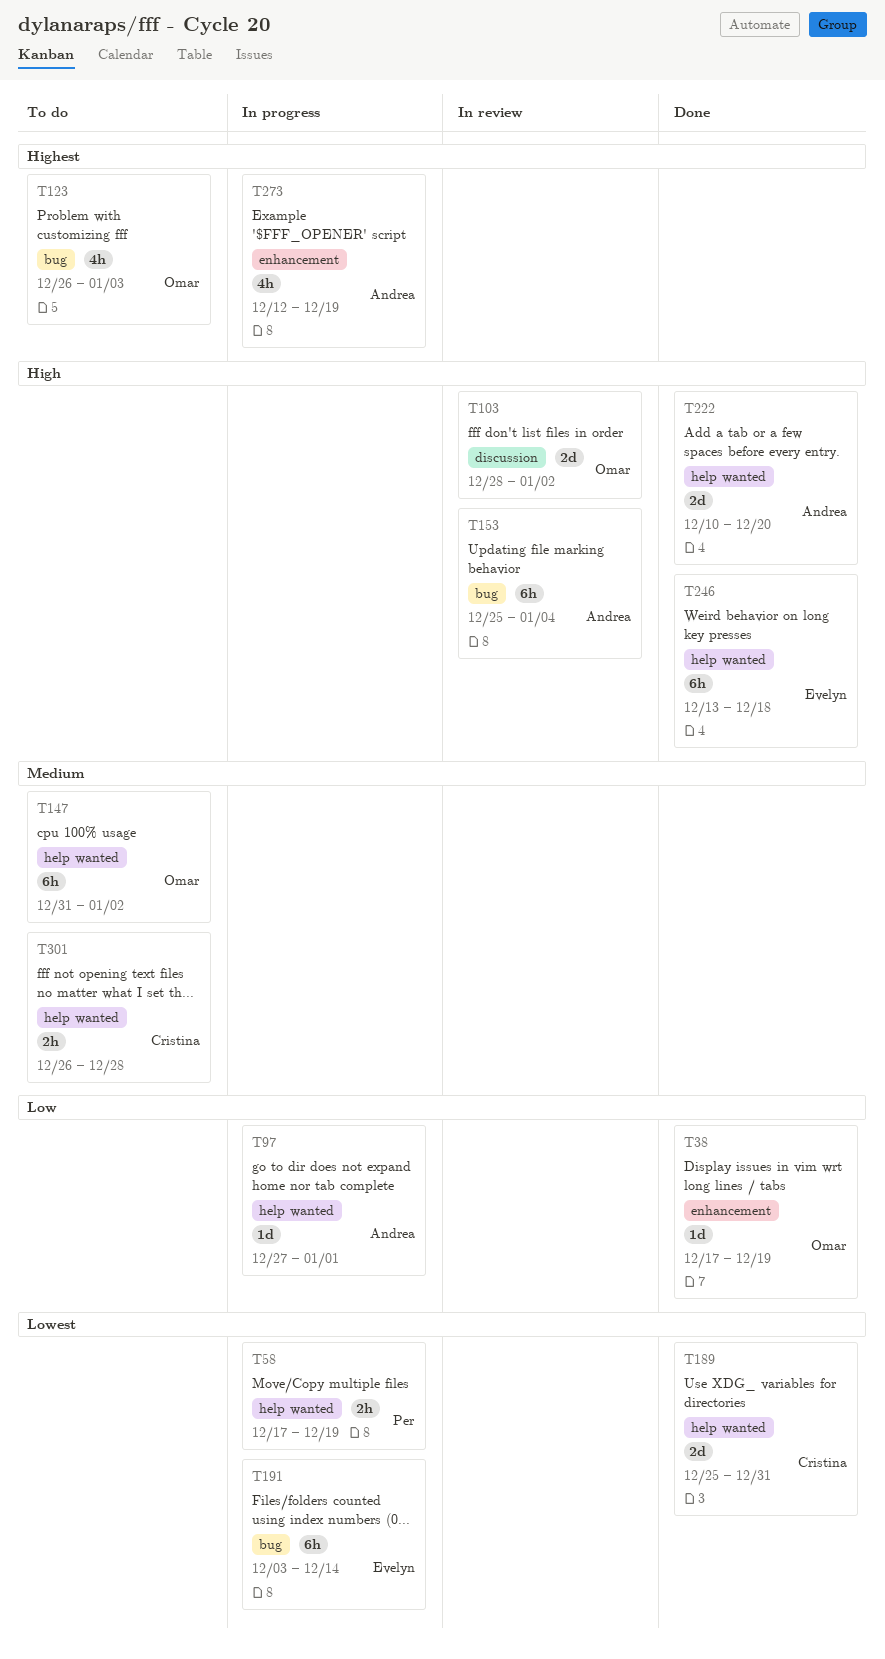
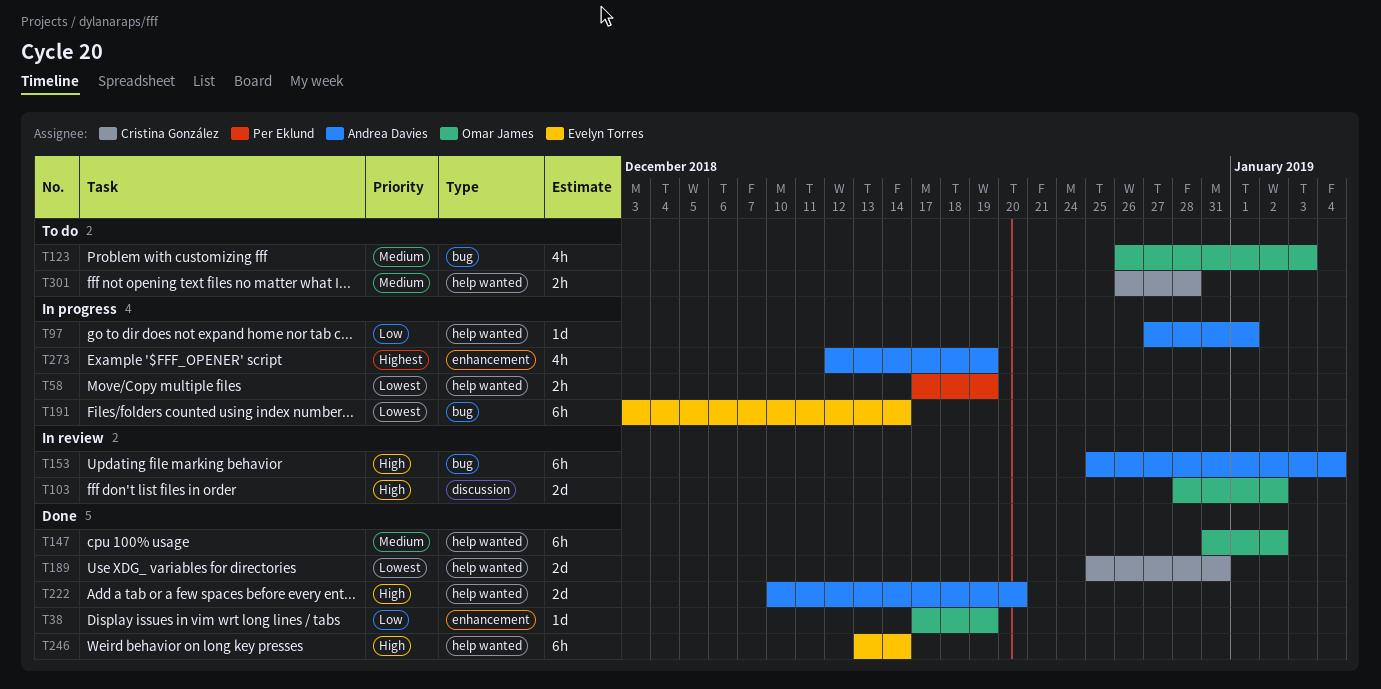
T123, priority: Highest -> Medium
T147, status: To do -> Done
T246, due: Dec 18 -> Dec 14

